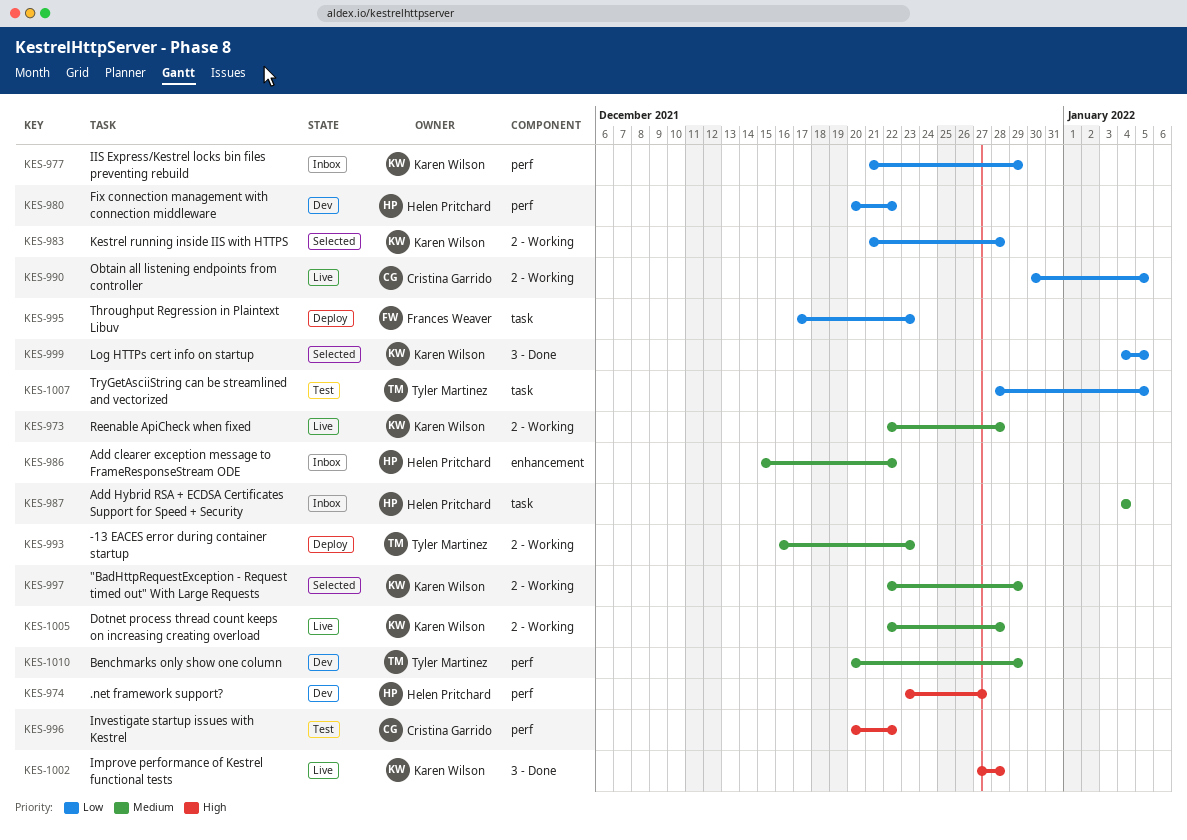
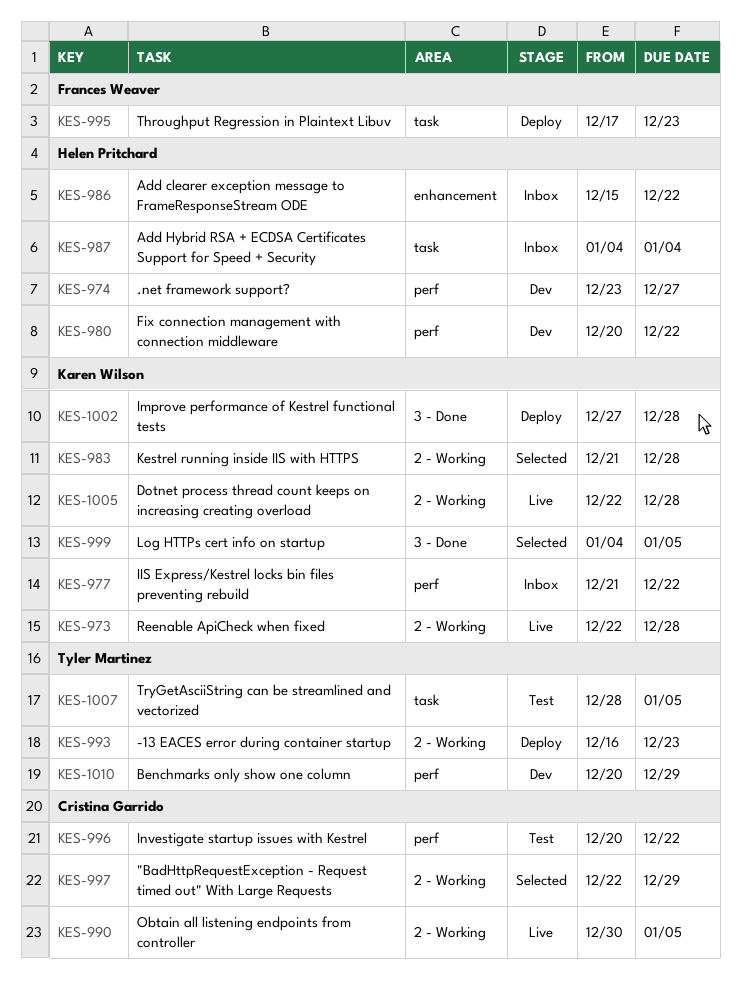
KES-977, due: Dec 29 -> Dec 22
KES-997, owner: Karen Wilson -> Cristina Garrido
KES-1002, status: Live -> Deploy

